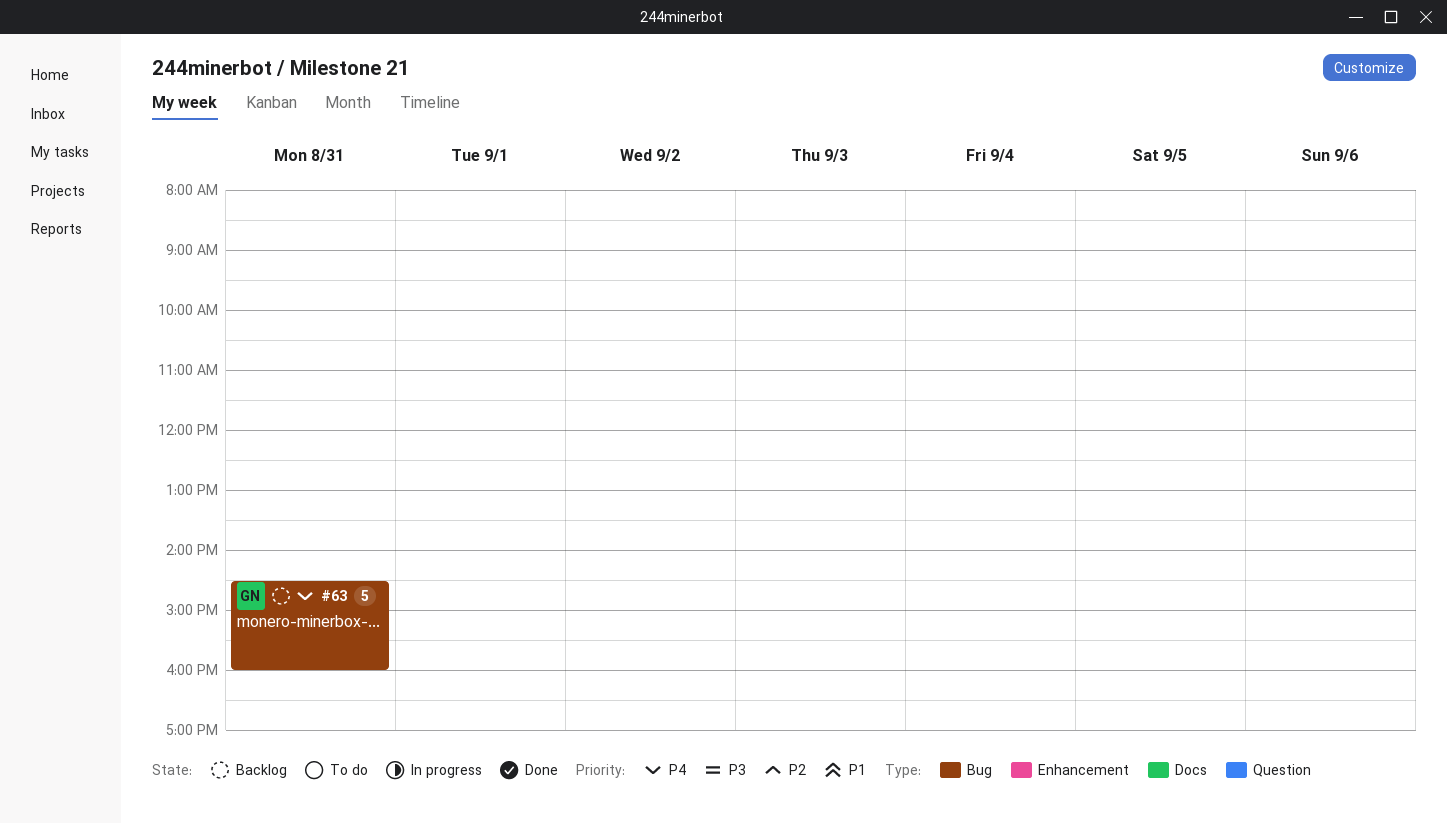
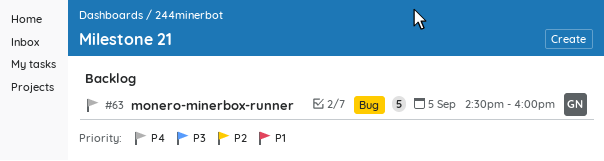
#63, day: Aug 31 -> Sep 5

